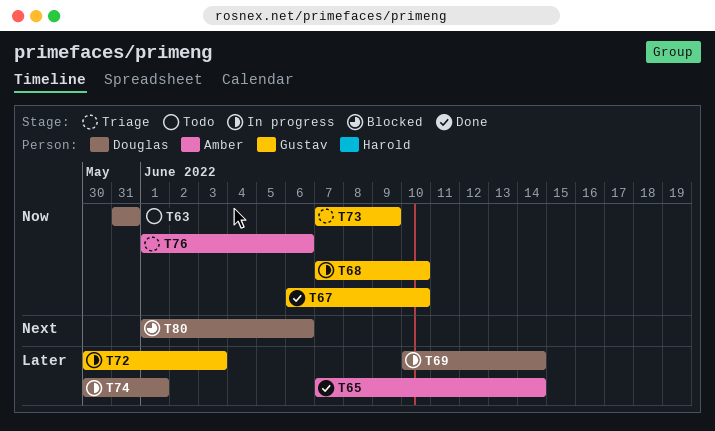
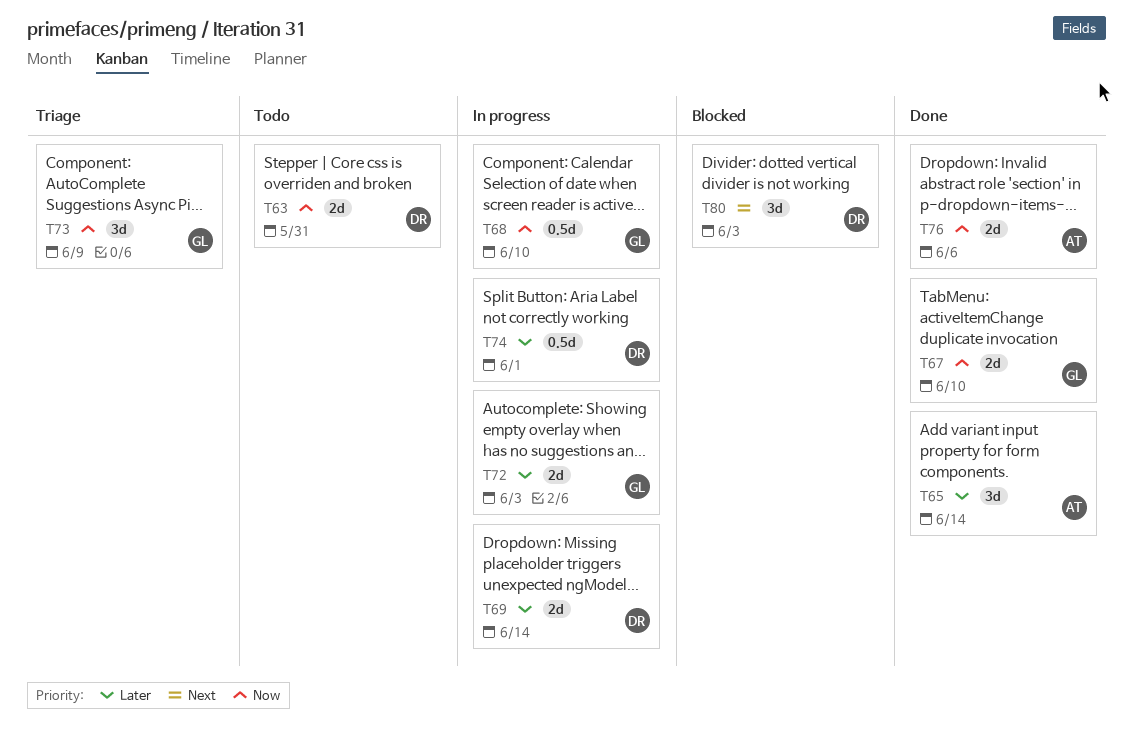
T76, status: Triage -> Done
T80, due: Jun 6 -> Jun 3

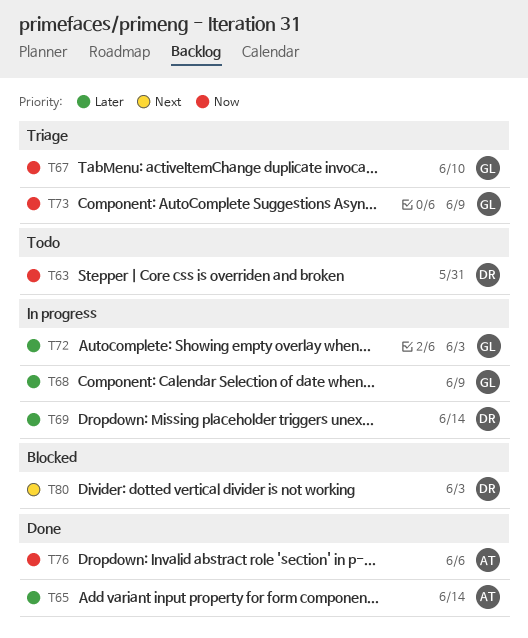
T67, status: Done -> Triage
T68, priority: Now -> Later
T68, due: Jun 10 -> Jun 9
T74: present -> none

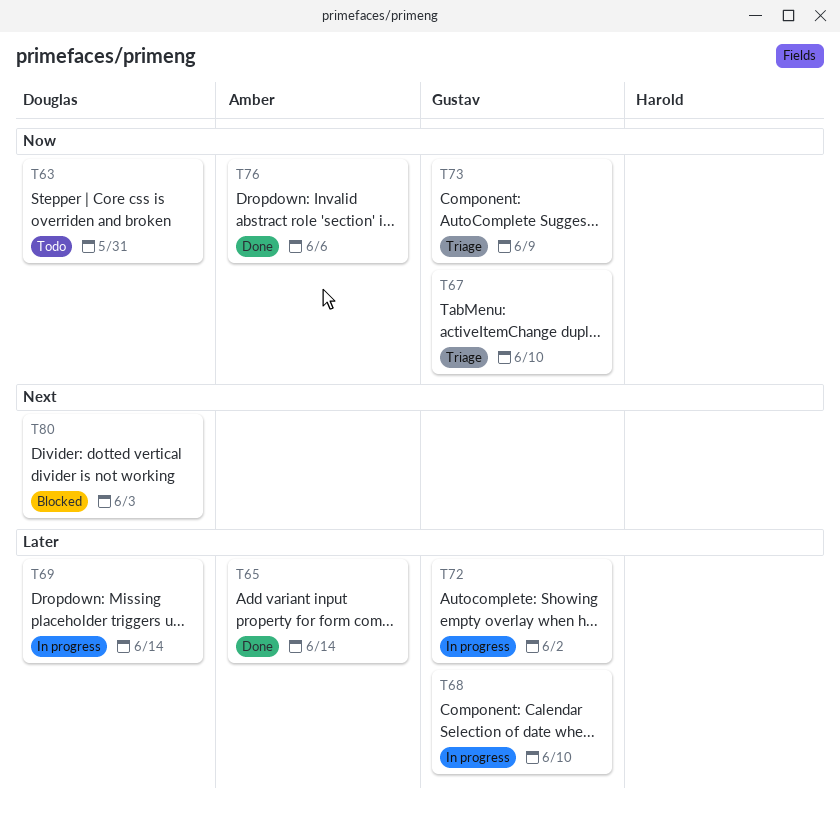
T68, due: Jun 9 -> Jun 10
T72, due: Jun 3 -> Jun 2

